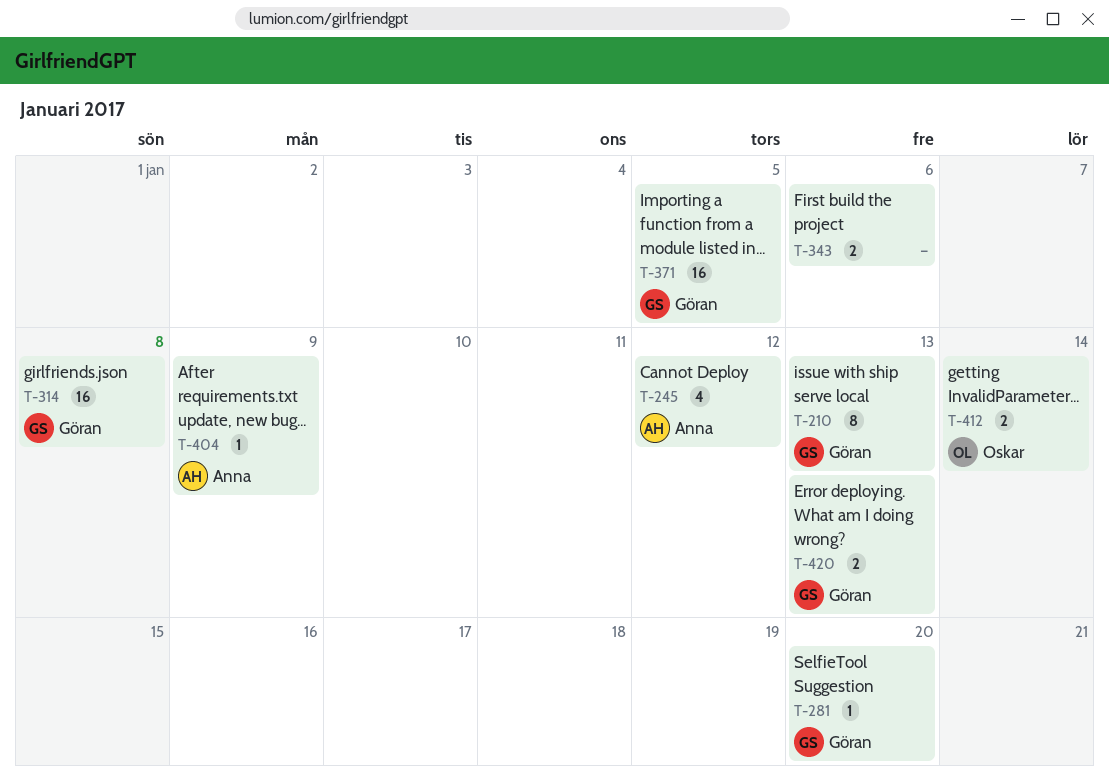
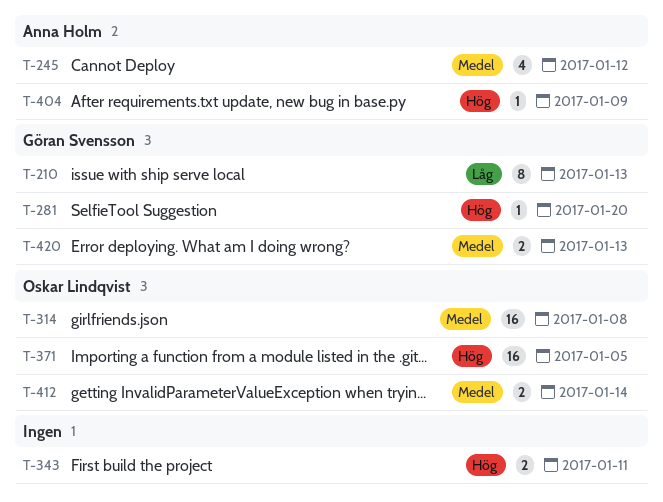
T-314, owner: Göran Svensson -> Oskar Lindqvist
T-343, due: Jan 6 -> Jan 11
T-371, owner: Göran Svensson -> Oskar Lindqvist

